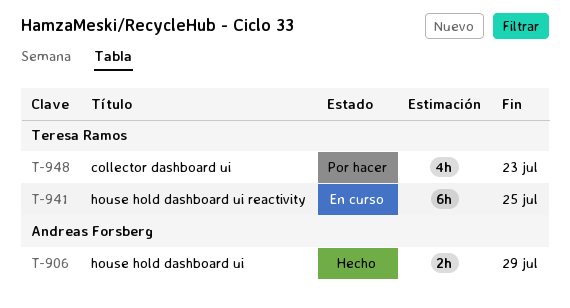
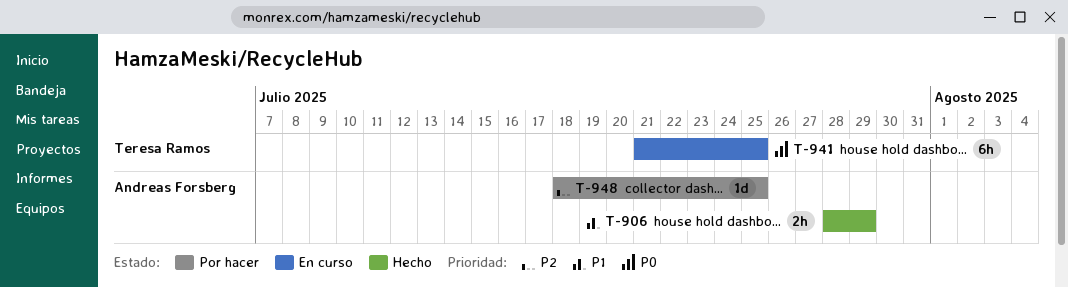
T-948, owner: Teresa Ramos -> Andreas Forsberg
T-948, estimate: 4h -> 1d
T-948, due: Jul 23 -> Jul 25

